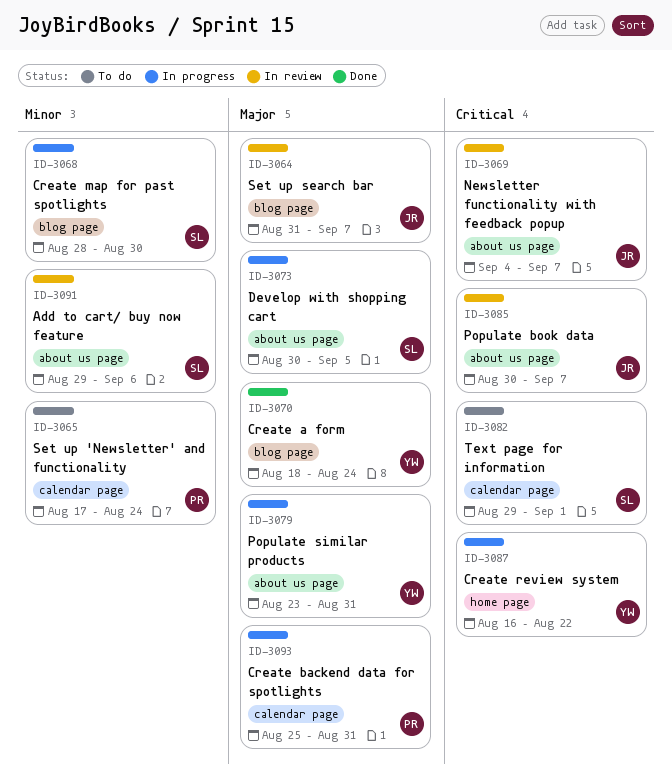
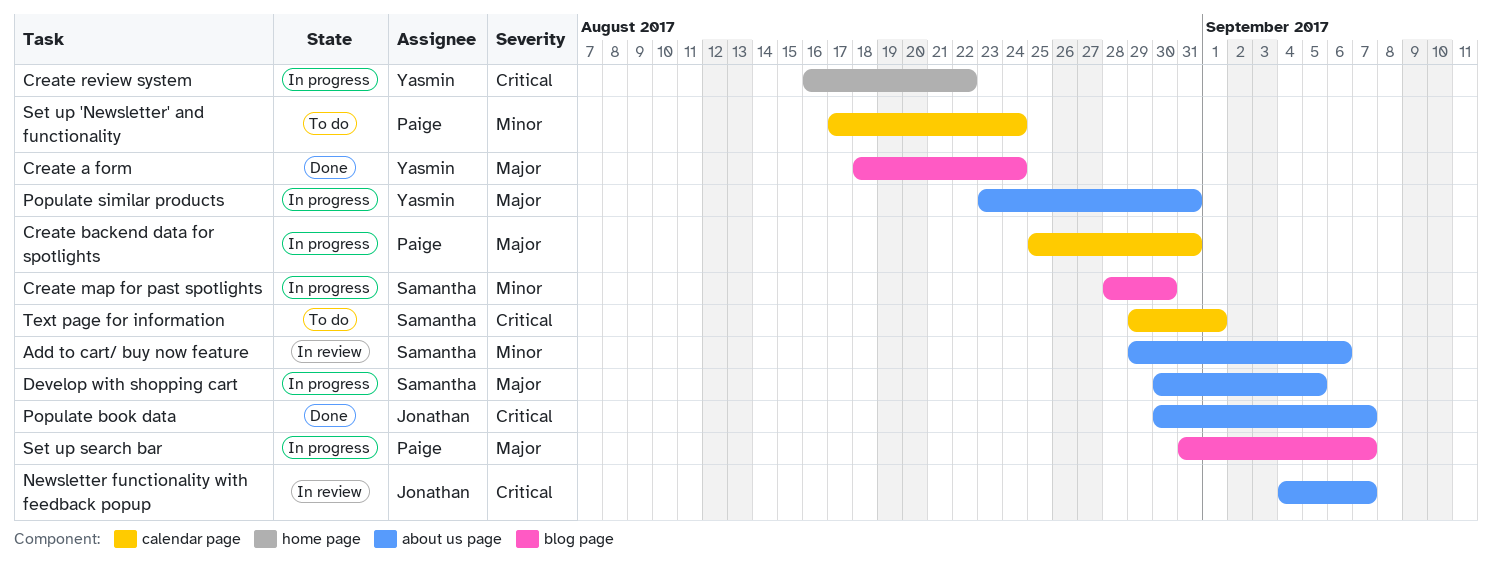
Populate book data, status: In review -> Done
Set up search bar, status: In review -> In progress
Set up search bar, owner: Jonathan -> Paige

